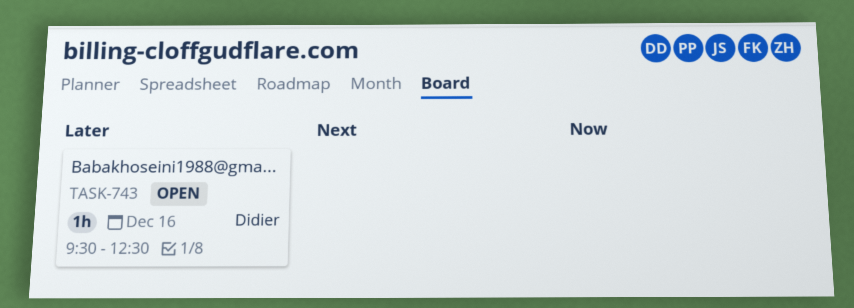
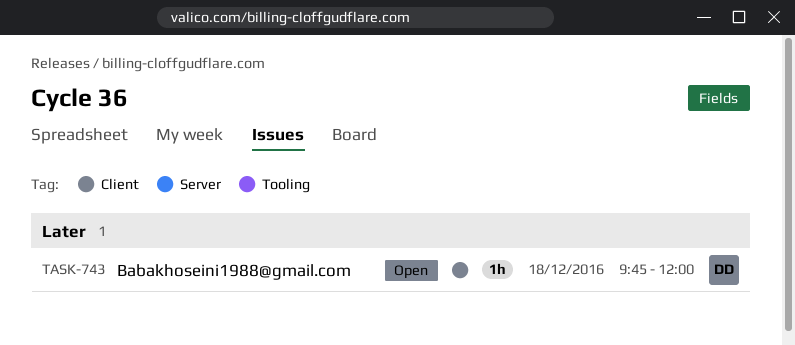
TASK-743, day: Dec 16 -> Dec 18
TASK-743, begins: 09:30 -> 09:45
TASK-743, ends: 12:30 -> 12:00

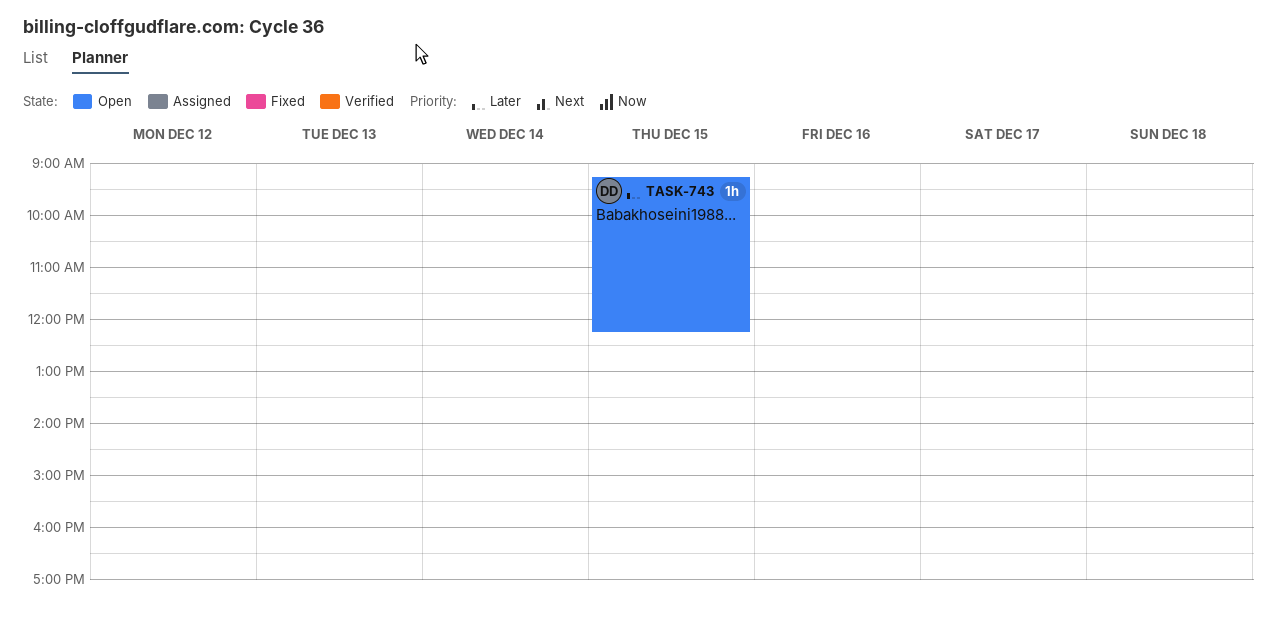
TASK-743, day: Dec 18 -> Dec 15
TASK-743, begins: 09:45 -> 09:15
TASK-743, ends: 12:00 -> 12:15

